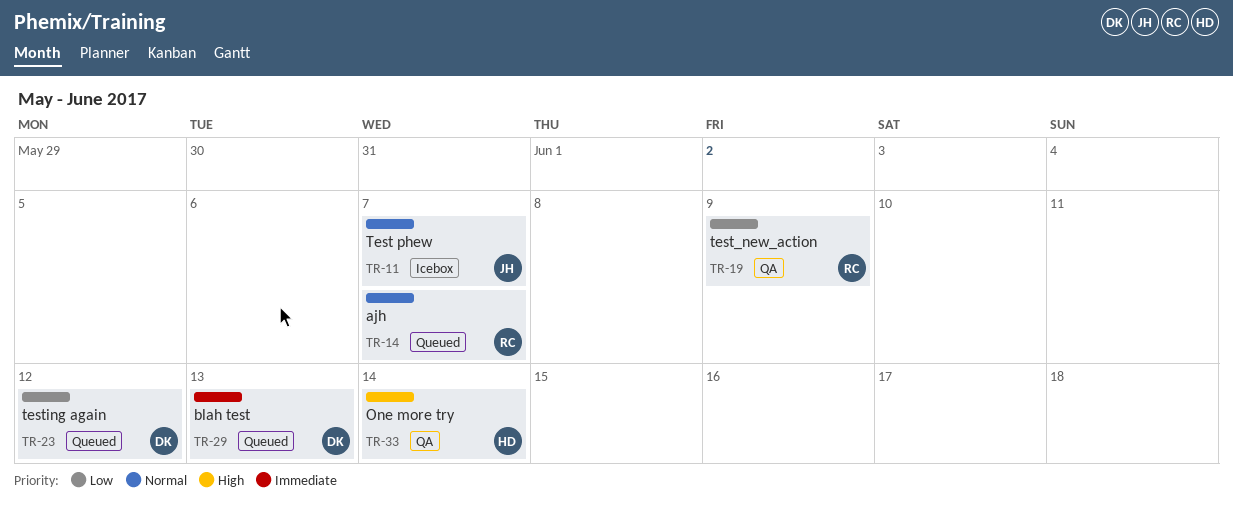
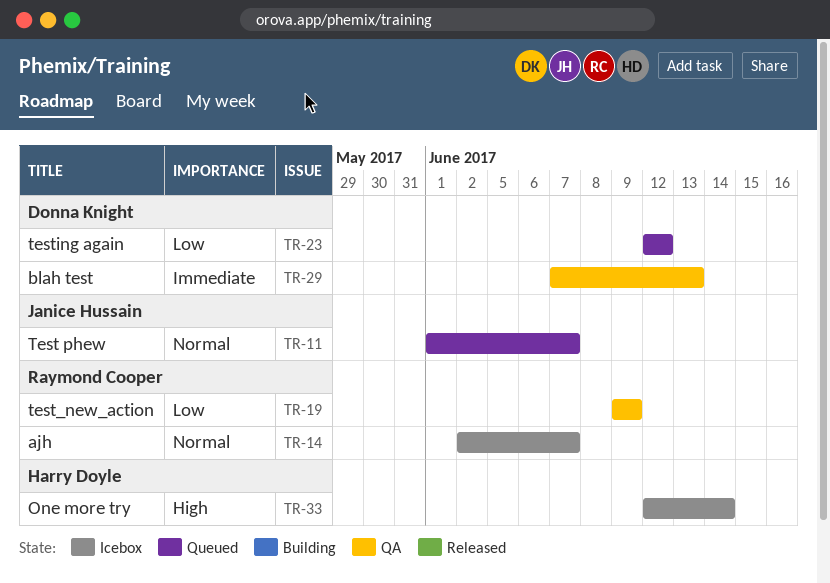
TR-11, status: Icebox -> Queued
TR-14, status: Queued -> Icebox
TR-29, status: Queued -> QA
TR-33, status: QA -> Icebox

